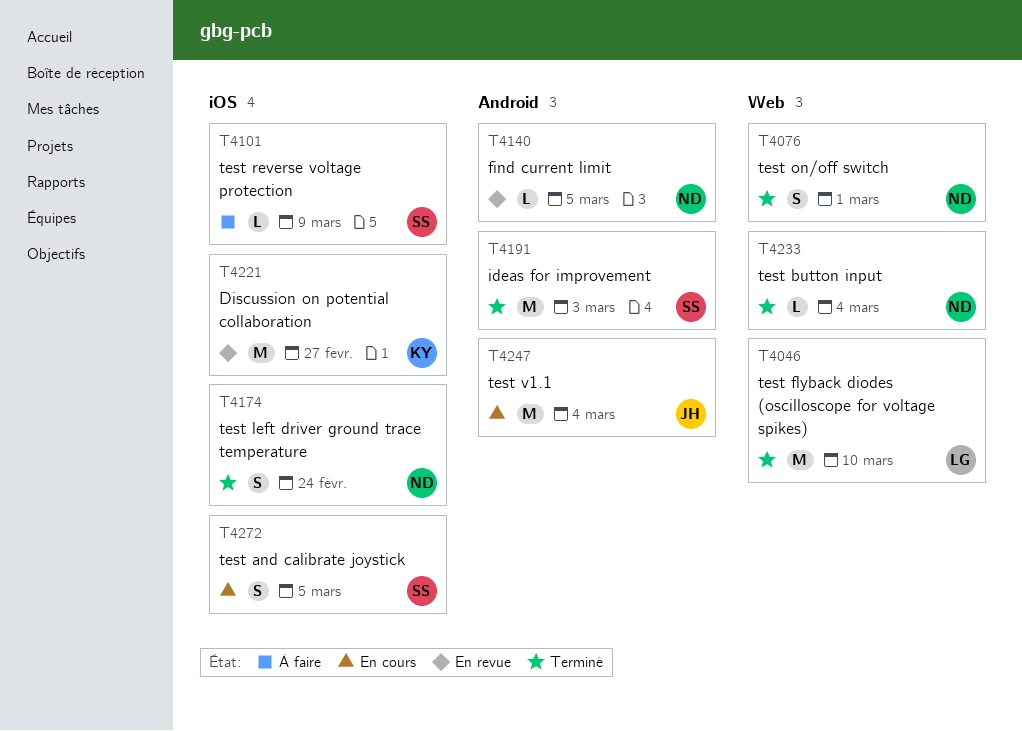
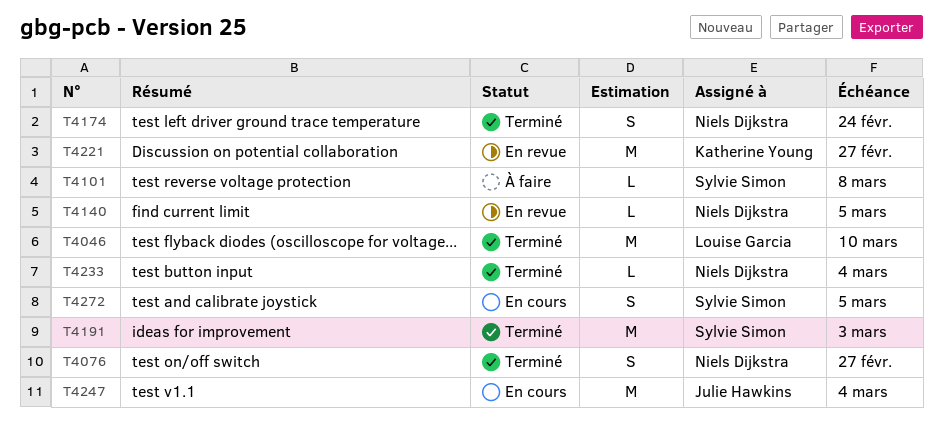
T4076, due: Mar 1 -> Feb 27
T4101, due: Mar 9 -> Mar 8

